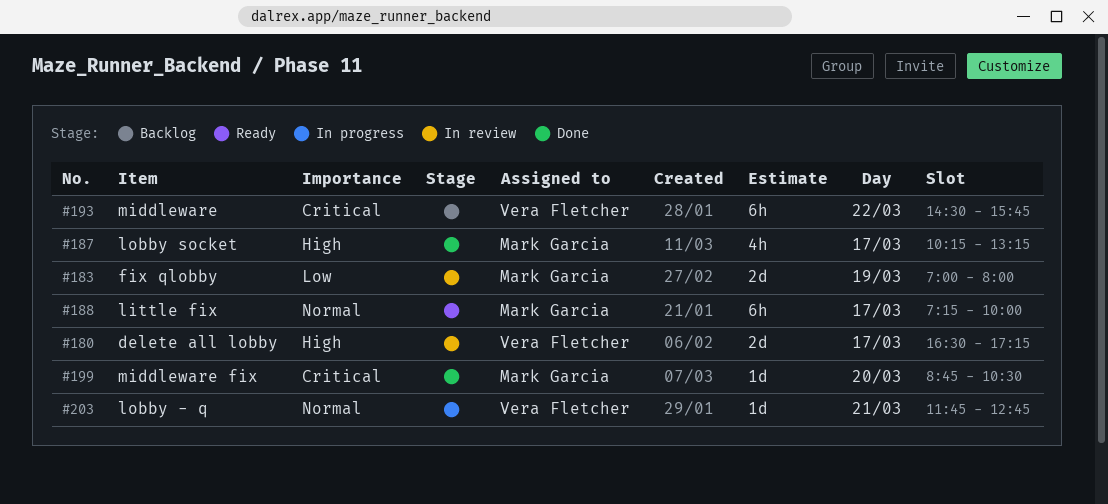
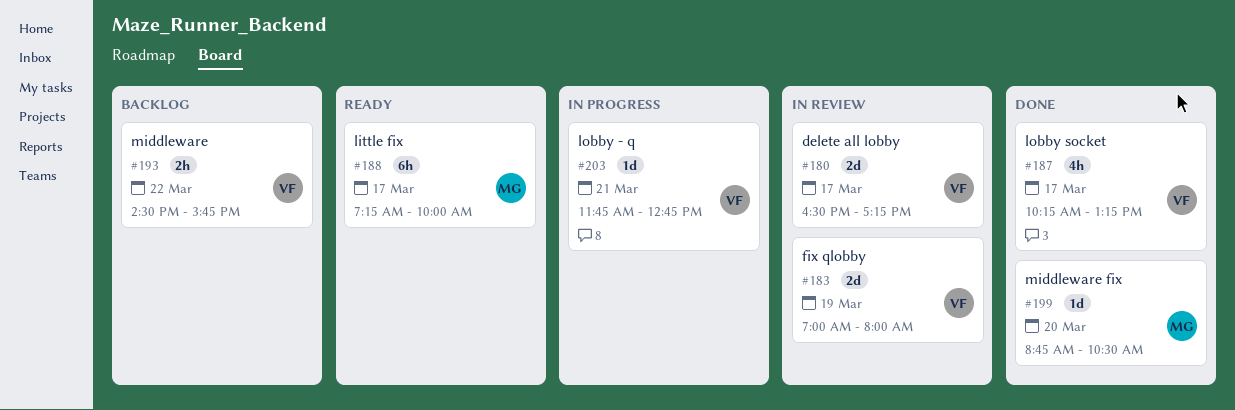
#183, owner: Mark Garcia -> Vera Fletcher
#187, owner: Mark Garcia -> Vera Fletcher
#193, estimate: 6h -> 2h

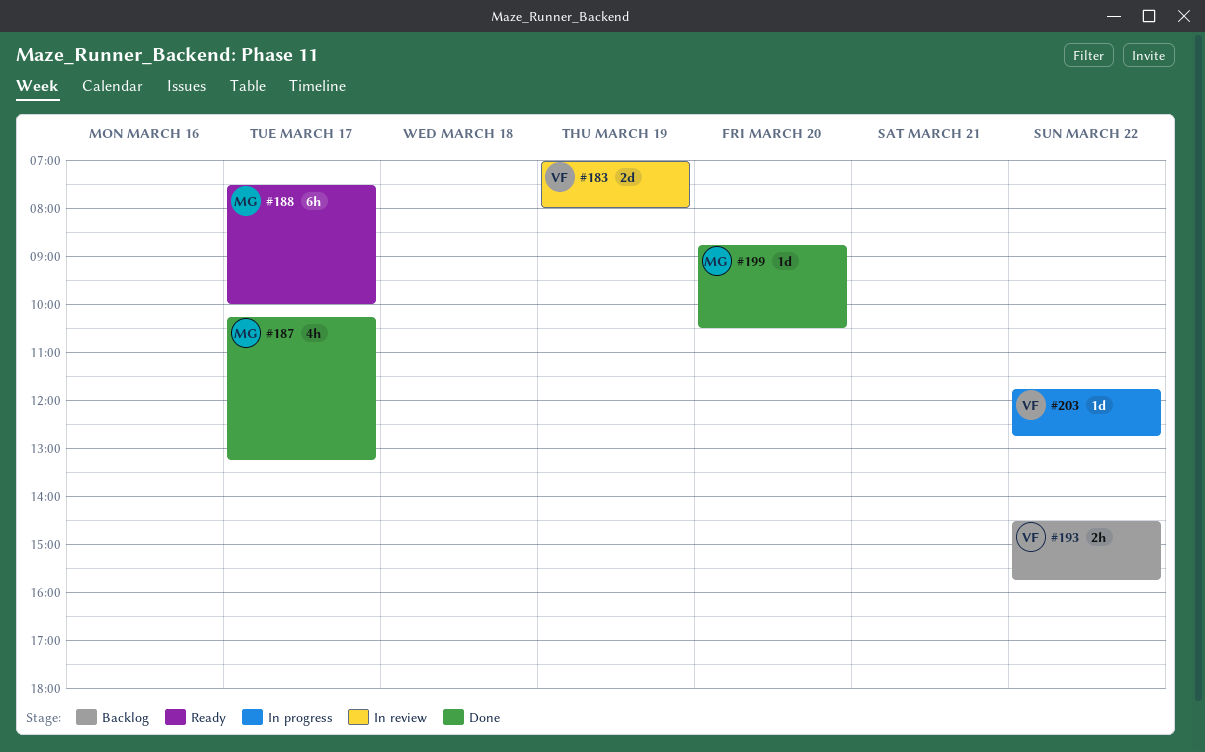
#180: present -> none
#187, owner: VF -> MG
#188, begins: 07:15 -> 07:30
#203, day: Mar 21 -> Mar 22

